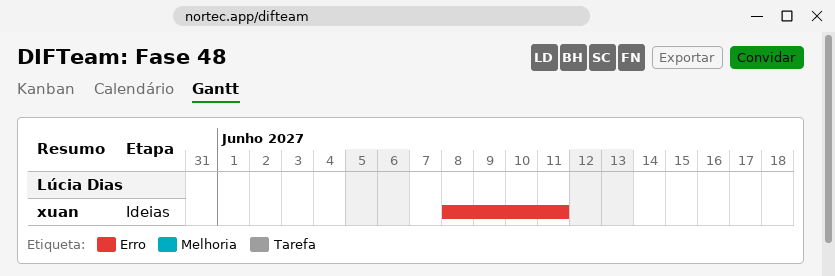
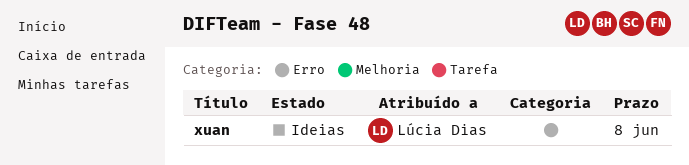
xuan, due: Jun 11 -> Jun 8

